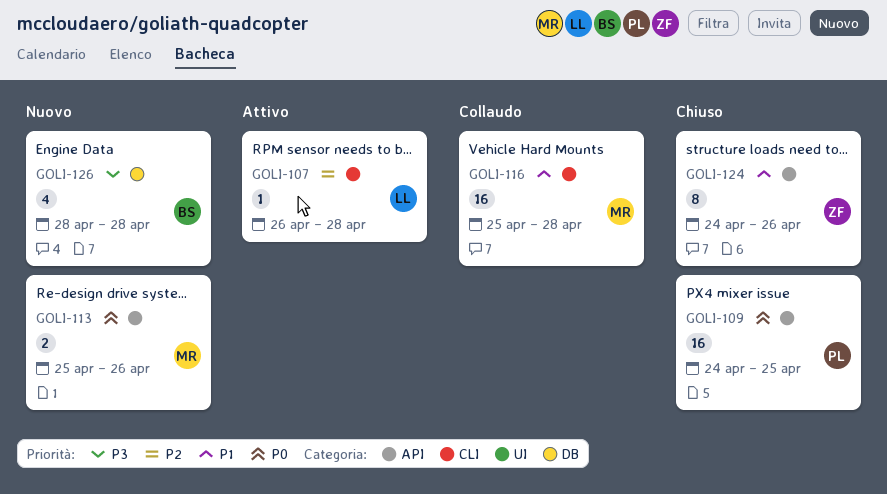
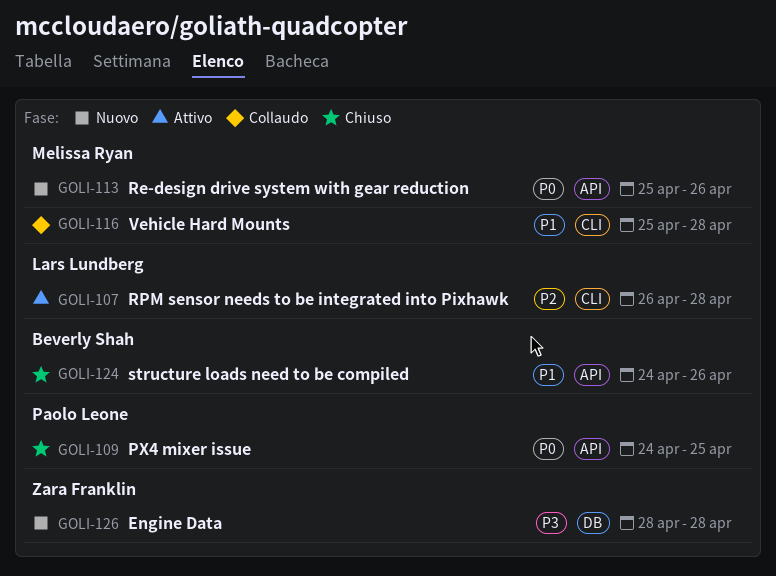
GOLI-124, owner: Zara Franklin -> Beverly Shah
GOLI-126, owner: Beverly Shah -> Zara Franklin

